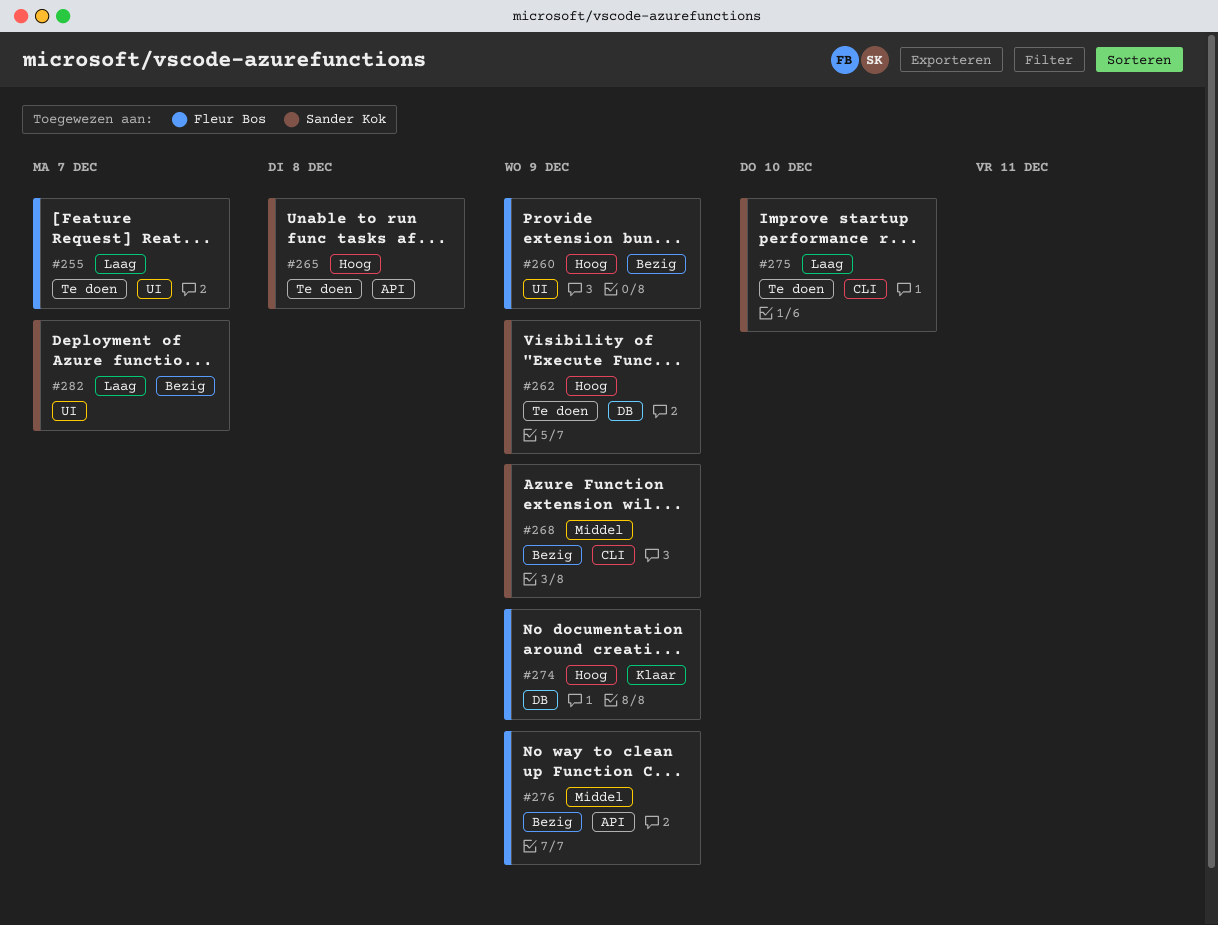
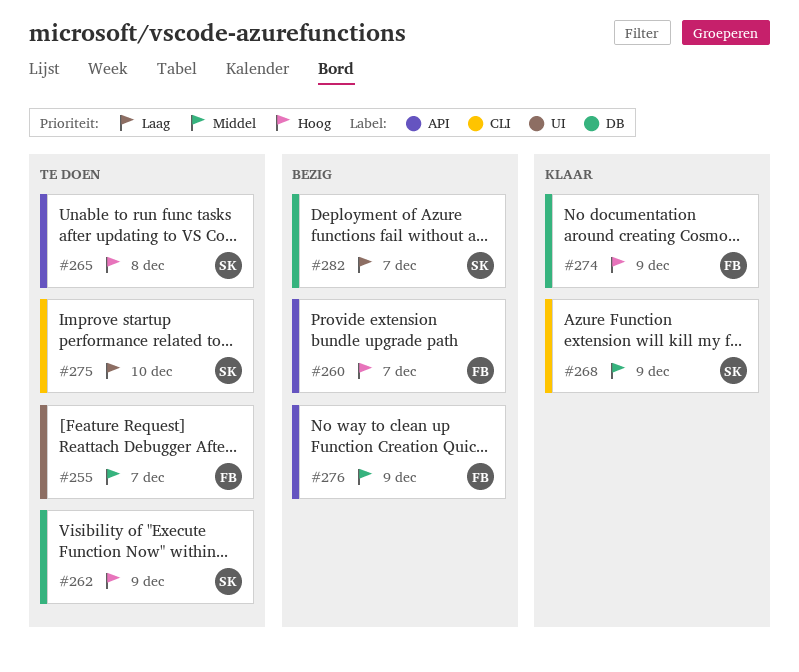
#255, priority: Laag -> Middel
#260, label: UI -> API
#260, due: Dec 9 -> Dec 7
#268, status: Bezig -> Klaar
#282, label: UI -> DB

